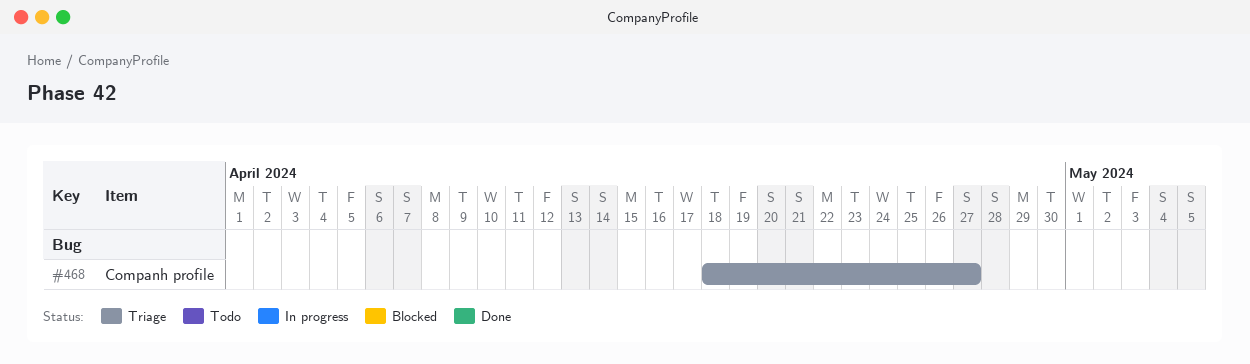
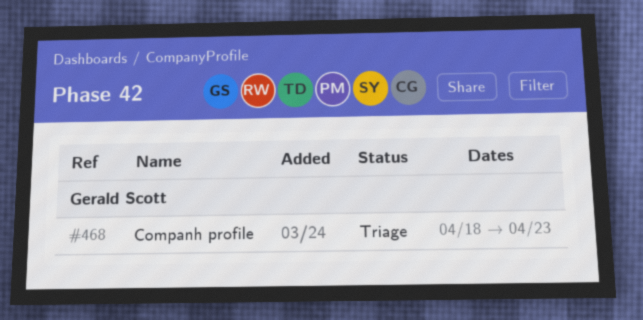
#468, due: Apr 27 -> Apr 23

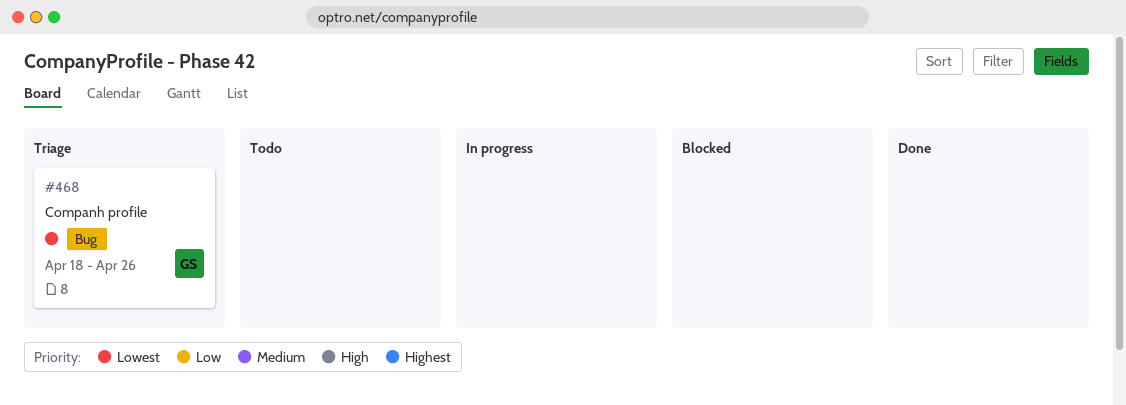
#468, due: Apr 23 -> Apr 26

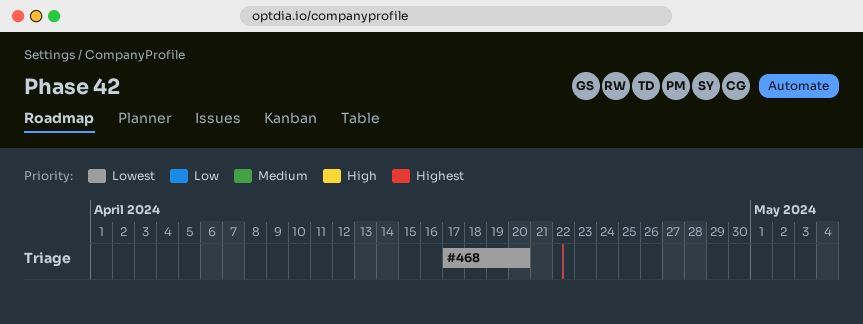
#468, start: Apr 18 -> Apr 17
#468, due: Apr 26 -> Apr 20

